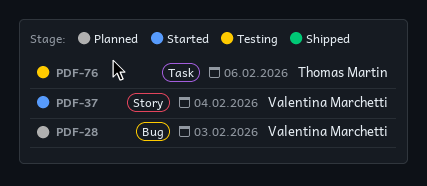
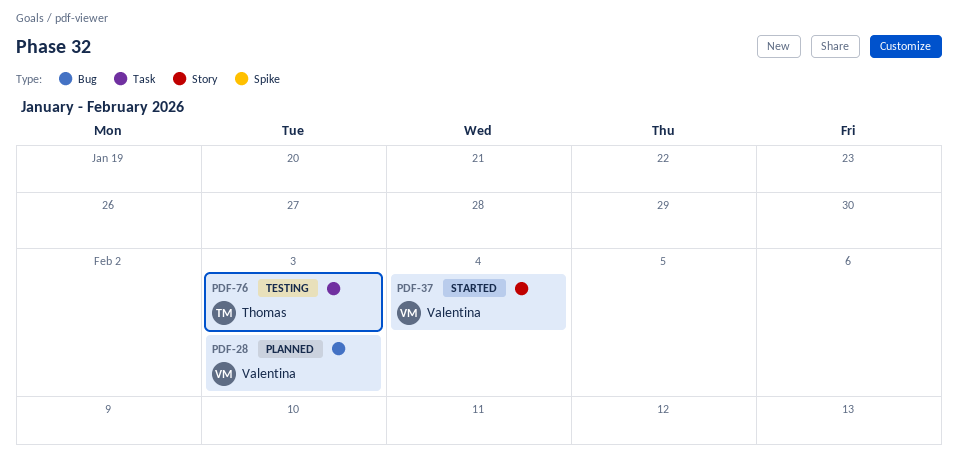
PDF-76, due: Feb 6 -> Feb 3

